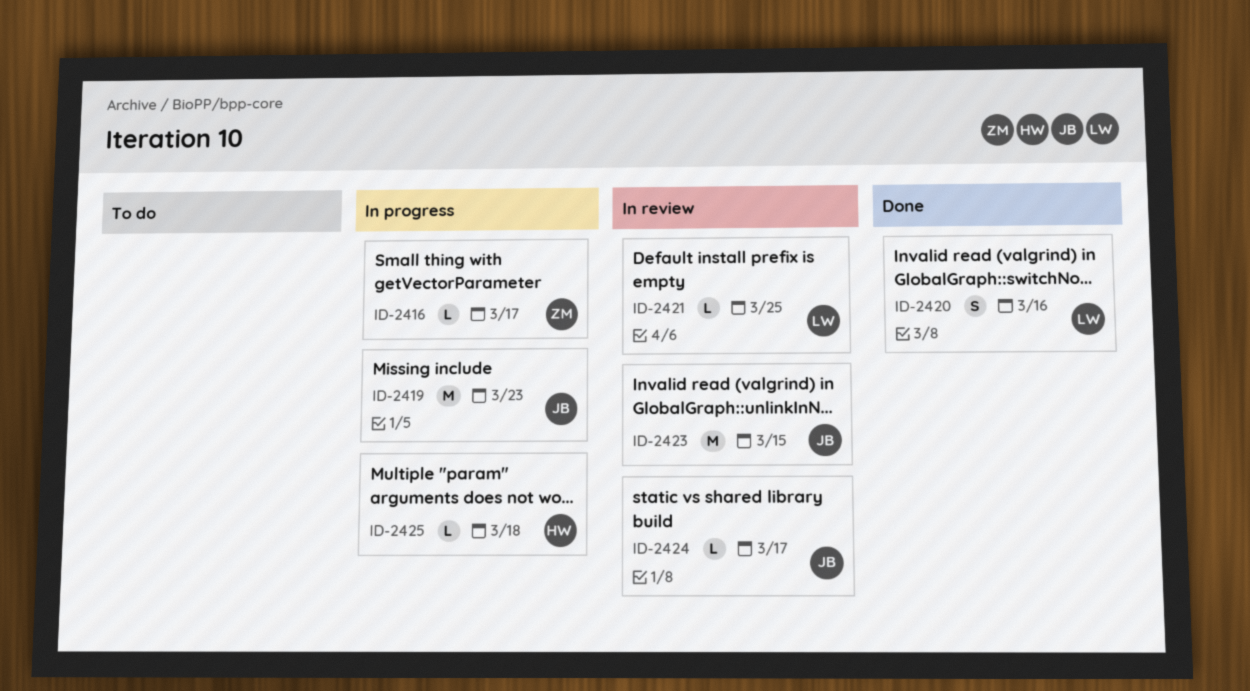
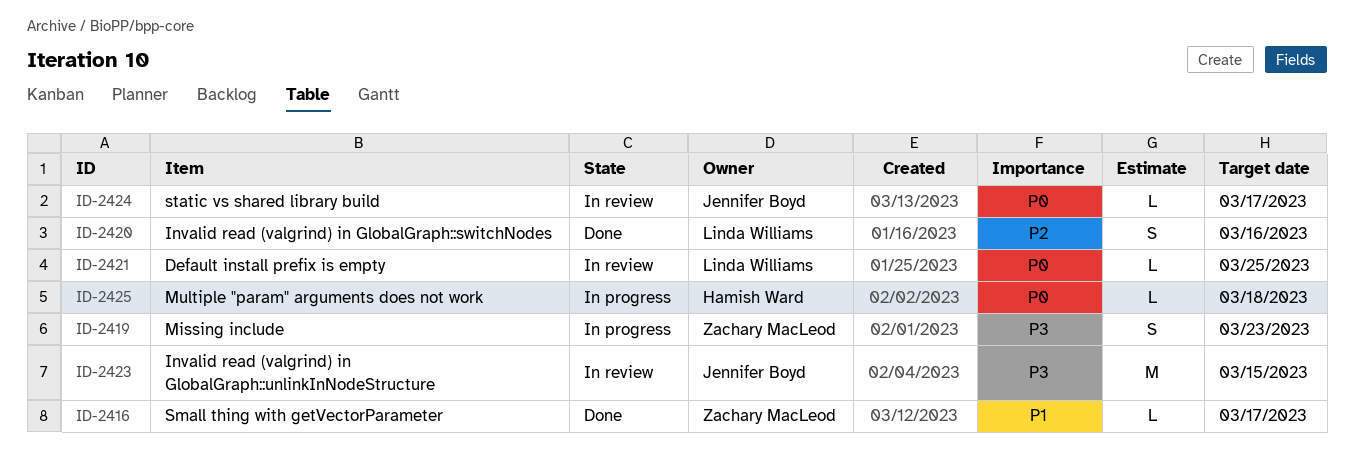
ID-2416, status: In progress -> Done
ID-2419, owner: Jennifer Boyd -> Zachary MacLeod
ID-2419, estimate: M -> S

